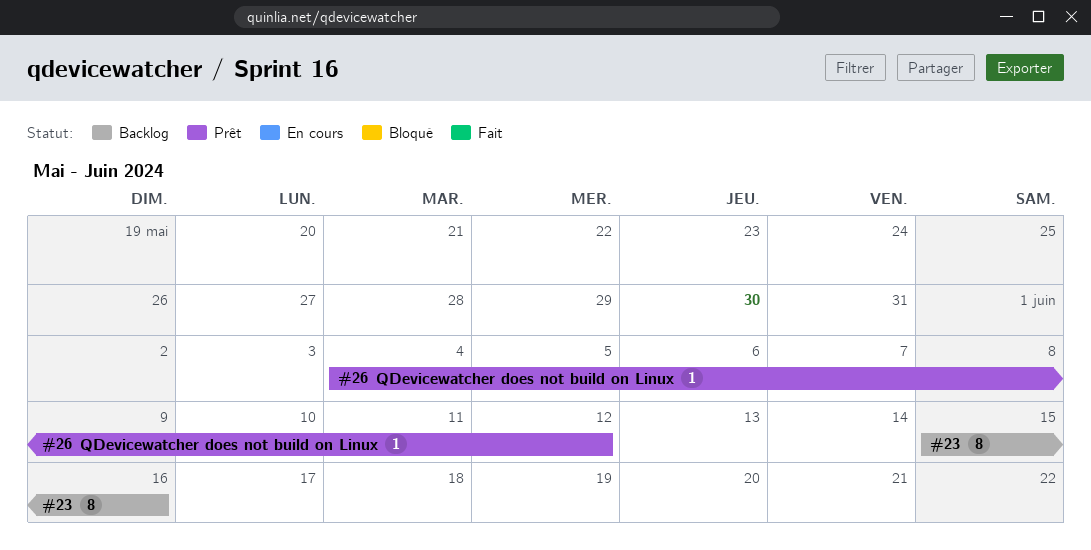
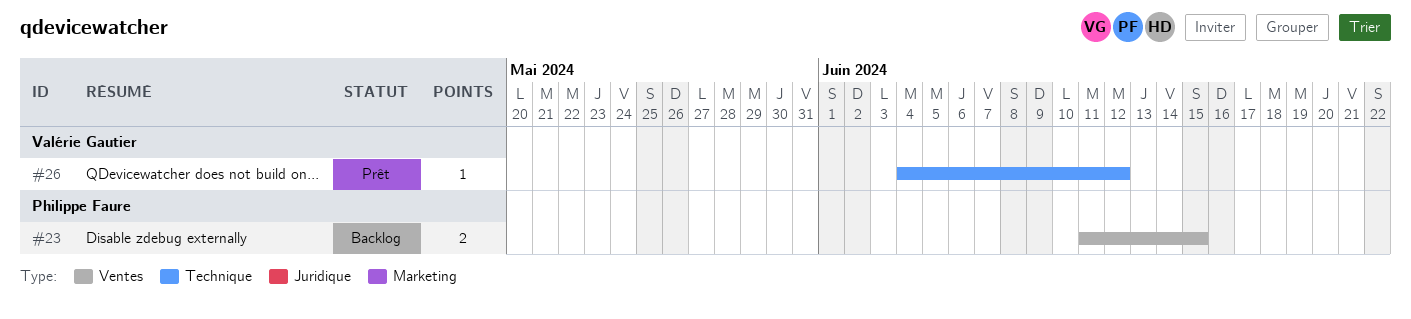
#23, estimate: 8 -> 2
#23, start: Jun 15 -> Jun 11
#23, due: Jun 16 -> Jun 15

